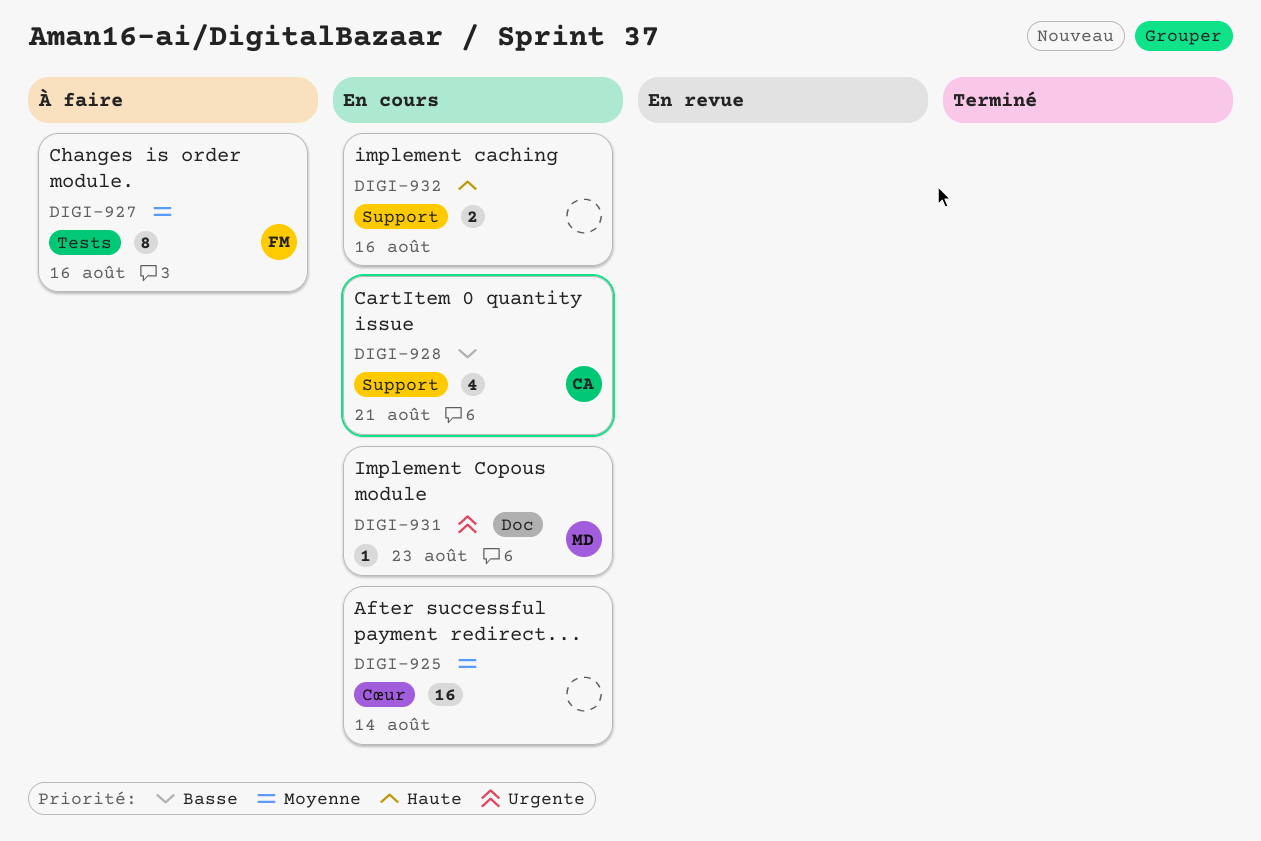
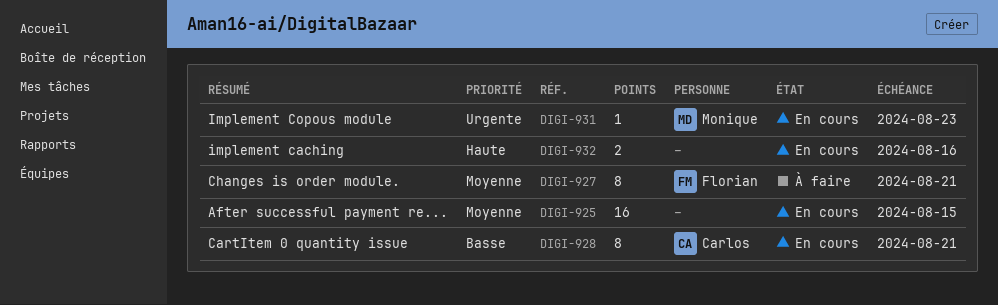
DIGI-925, due: Aug 14 -> Aug 15
DIGI-927, due: Aug 16 -> Aug 21
DIGI-928, estimate: 4 -> 8

